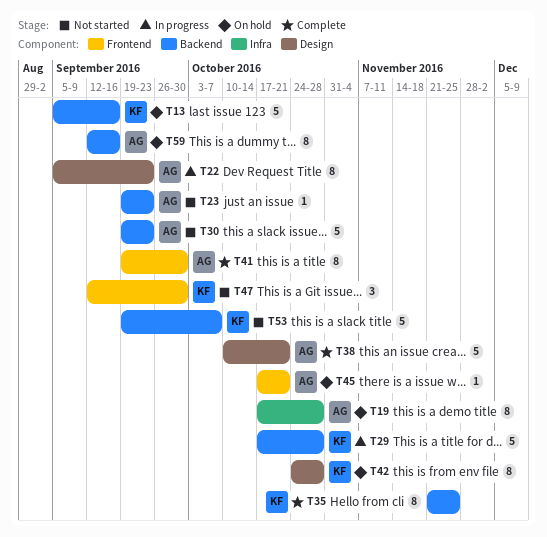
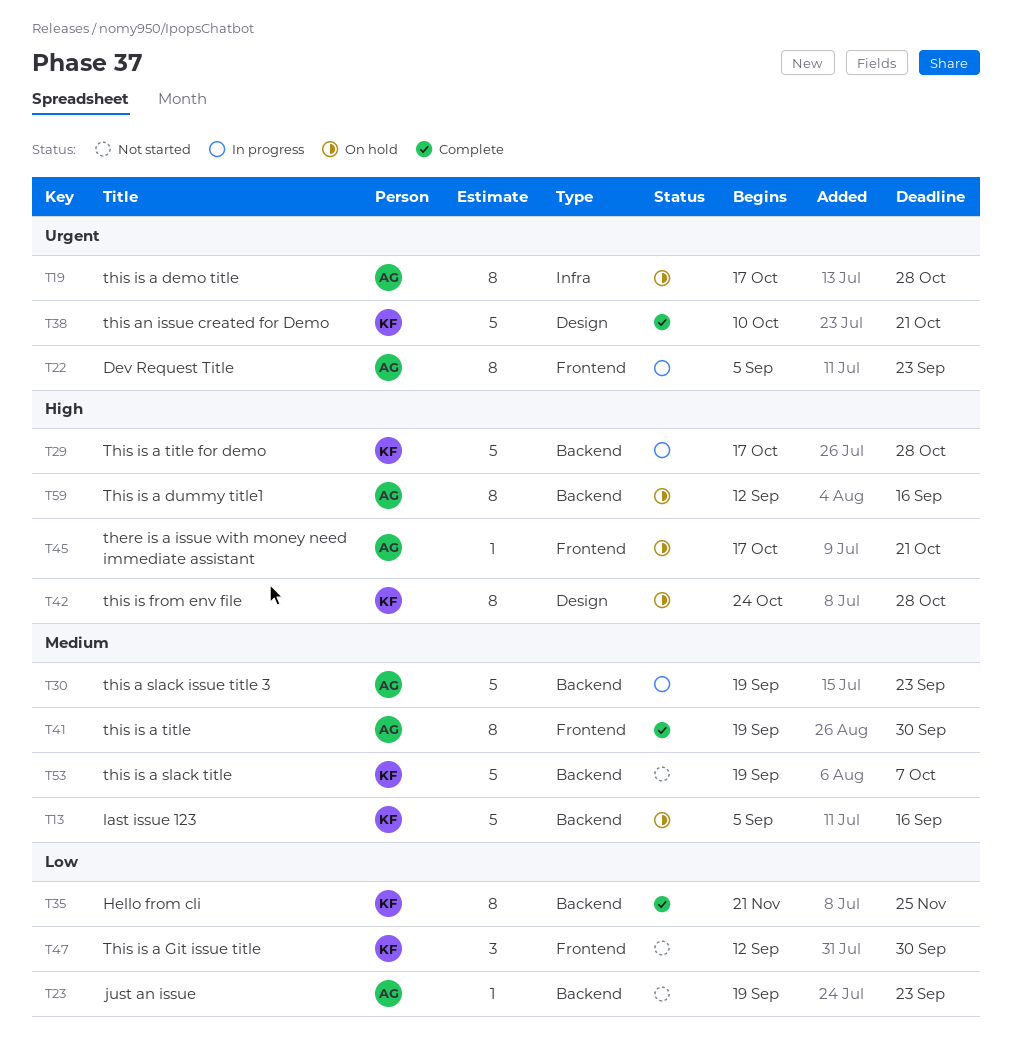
T22, label: Design -> Frontend
T30, status: Not started -> In progress
T38, owner: AG -> KF

